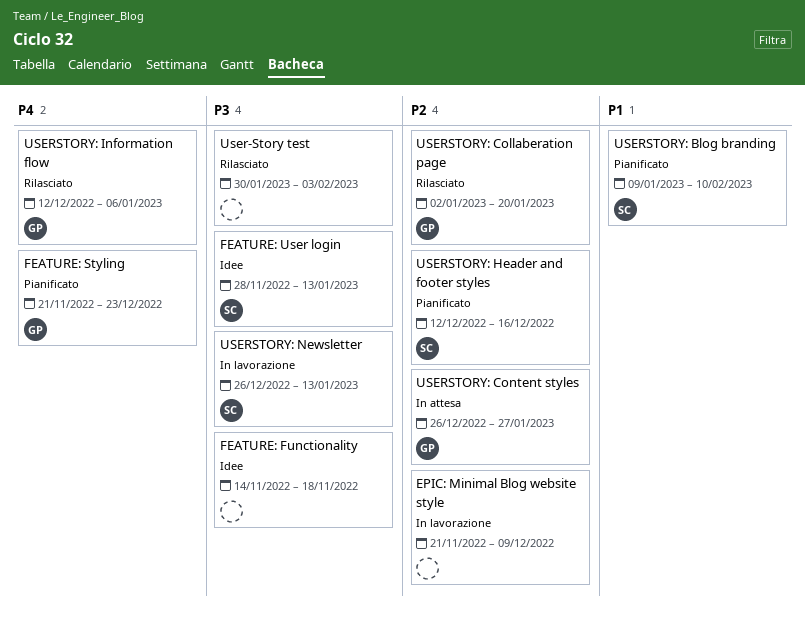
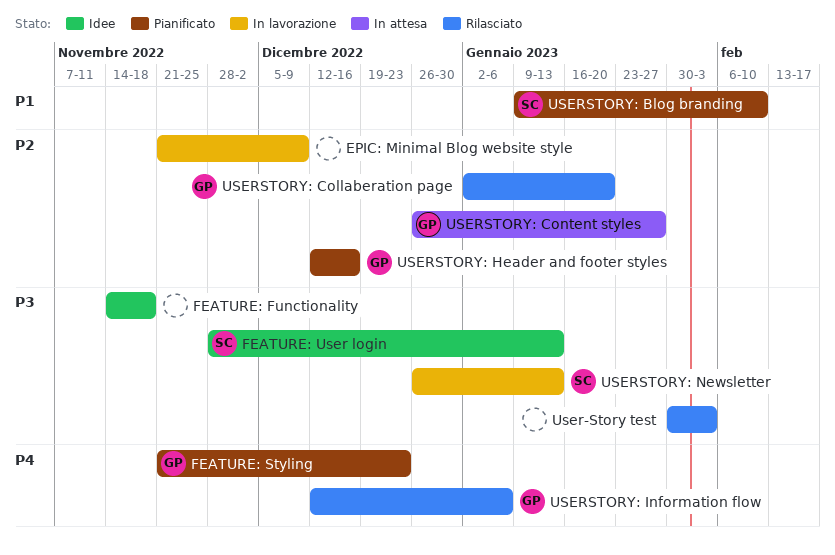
USERSTORY: Header and footer styles, owner: SC -> GP

